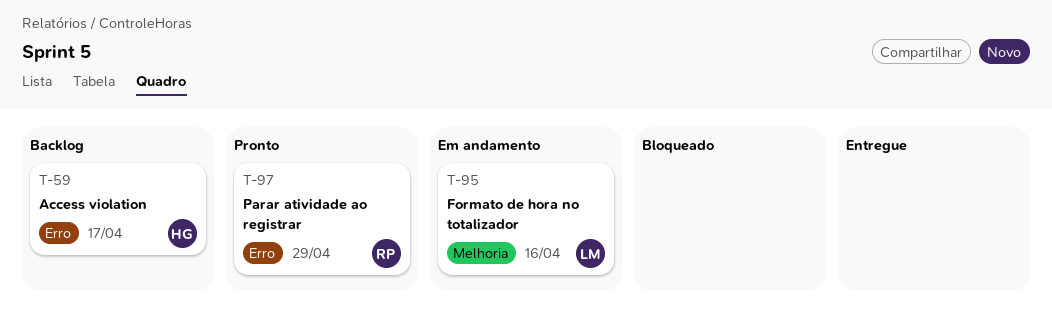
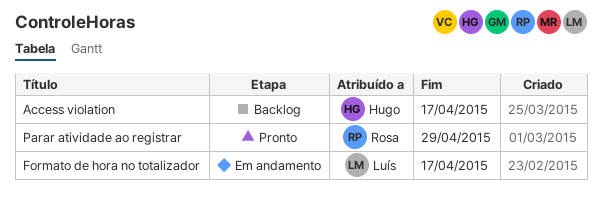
Formato de hora no totalizador, due: Apr 16 -> Apr 17

